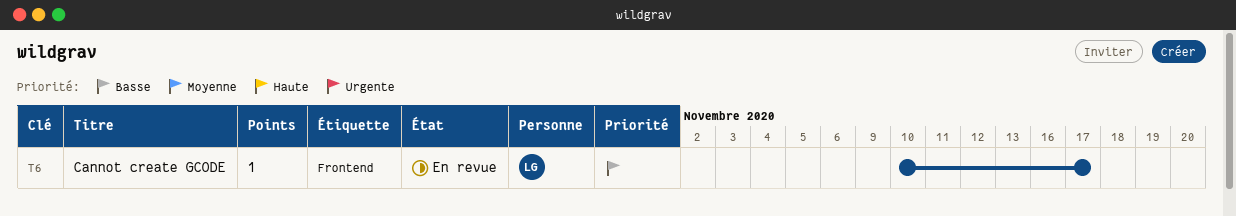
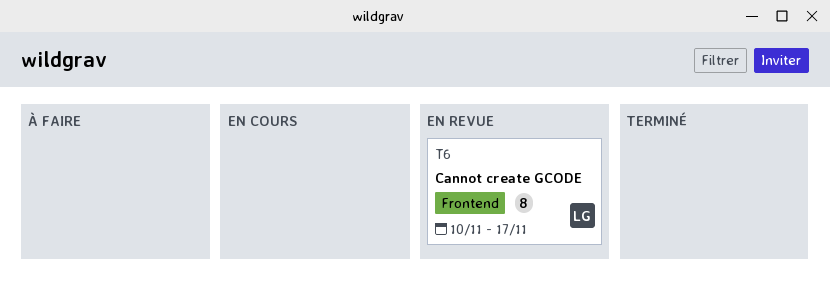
T6, estimate: 1 -> 8

